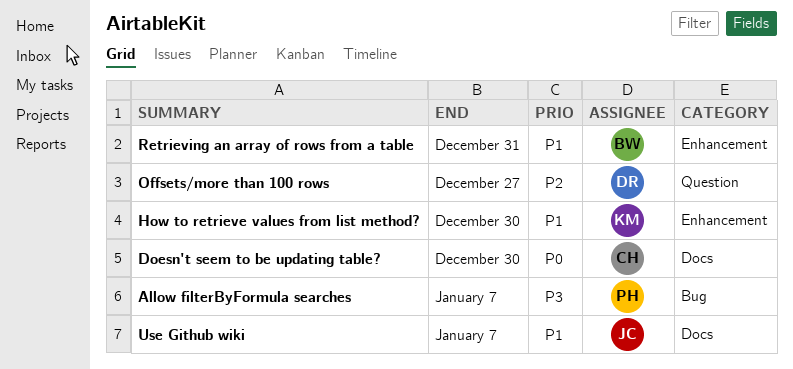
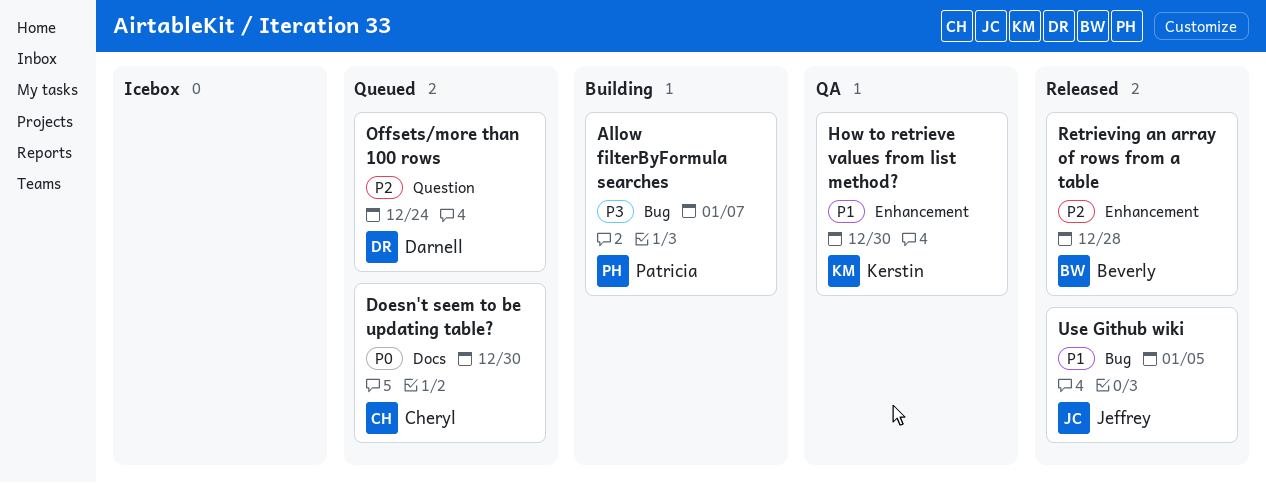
Offsets/more than 100 rows, due: Dec 27 -> Dec 24
Retrieving an array of rows from a table, priority: P1 -> P2
Retrieving an array of rows from a table, due: Dec 31 -> Dec 28
Use Github wiki, label: Docs -> Bug
Use Github wiki, due: Jan 7 -> Jan 5

